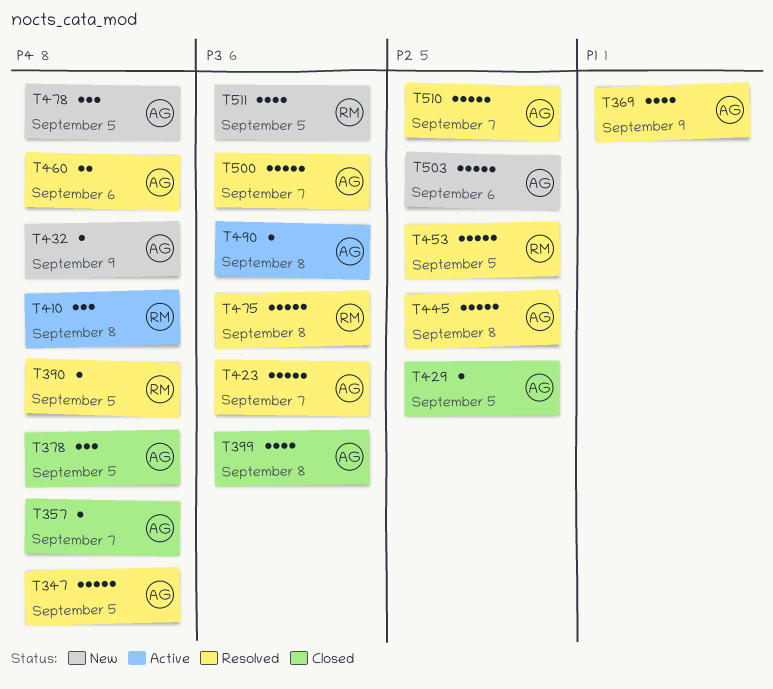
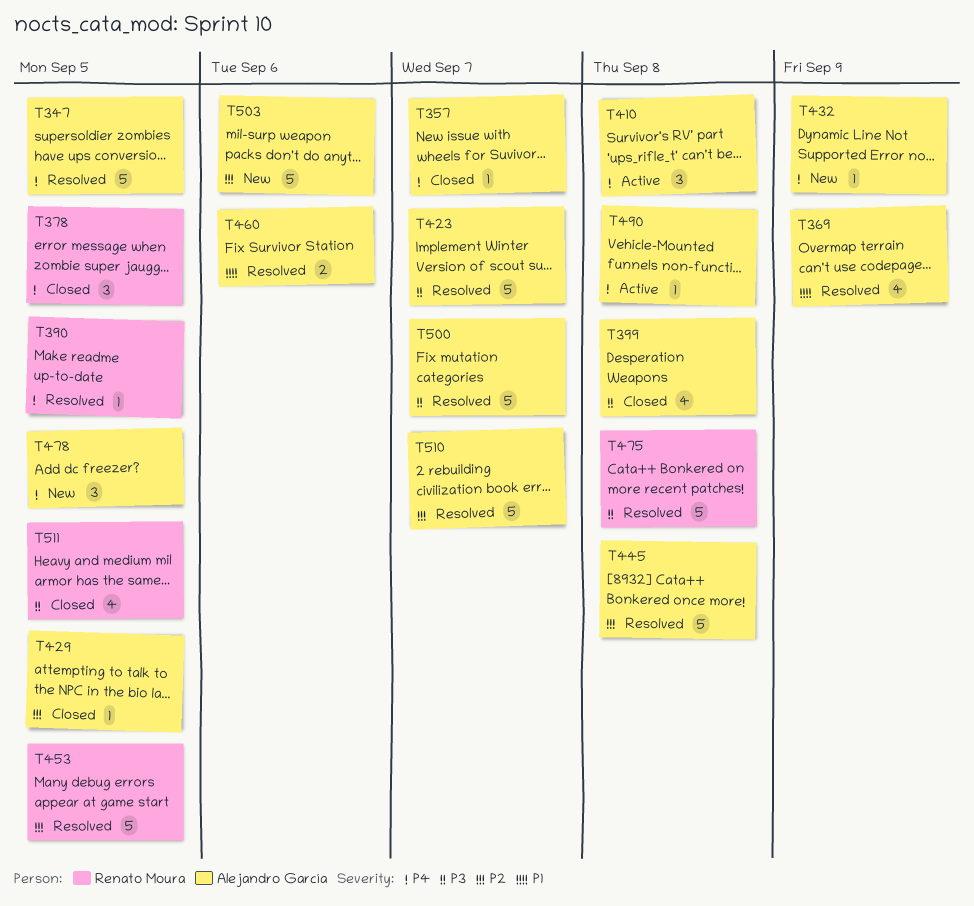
T378, owner: Alejandro García -> Renato Moura
T410, owner: Renato Moura -> Alejandro García
T460, priority: P4 -> P1
T490, priority: P3 -> P4
T511, status: New -> Closed

